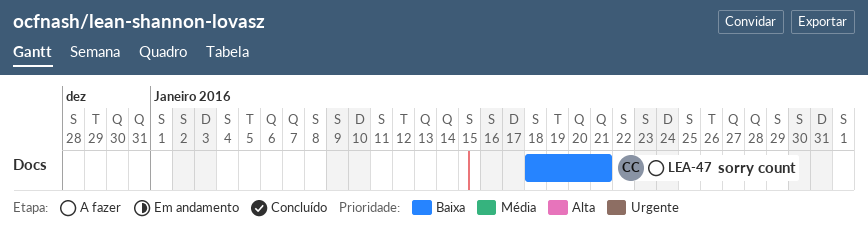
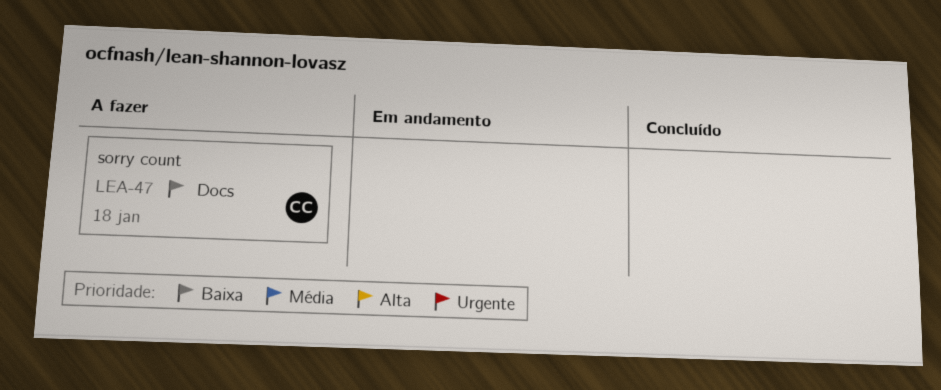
LEA-47, due: Jan 21 -> Jan 18

